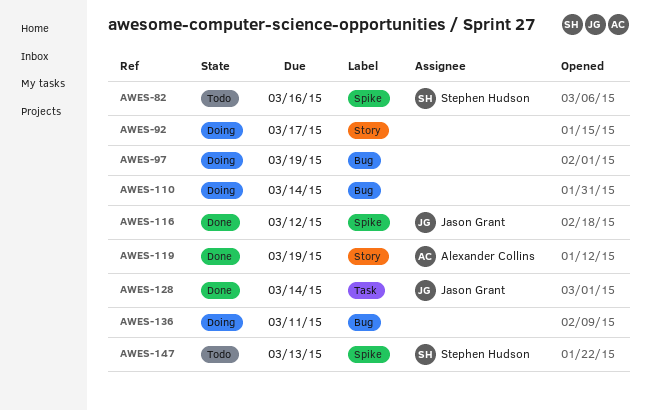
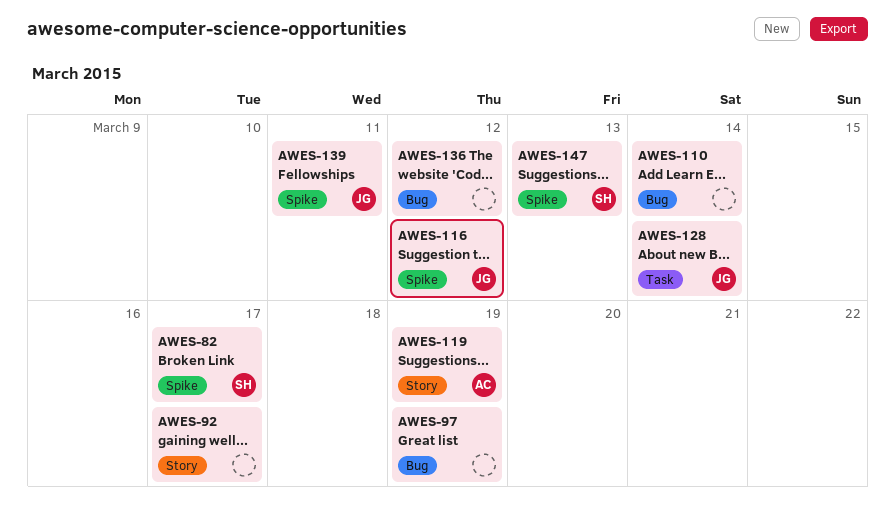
AWES-82, due: Mar 16 -> Mar 17
AWES-136, due: Mar 11 -> Mar 12
AWES-139: none -> present

